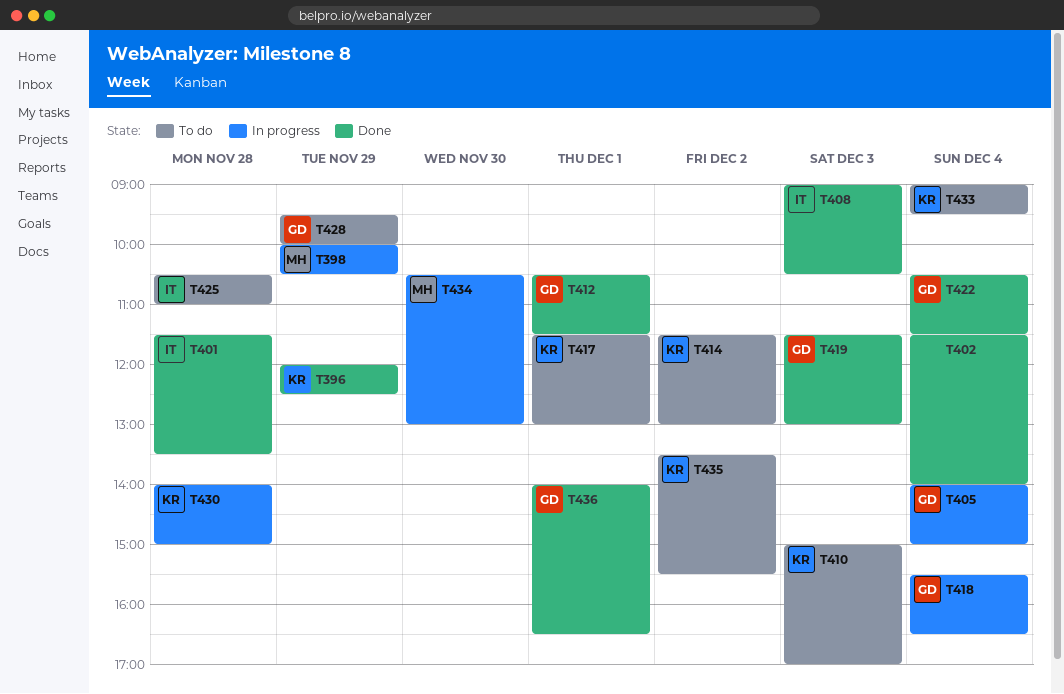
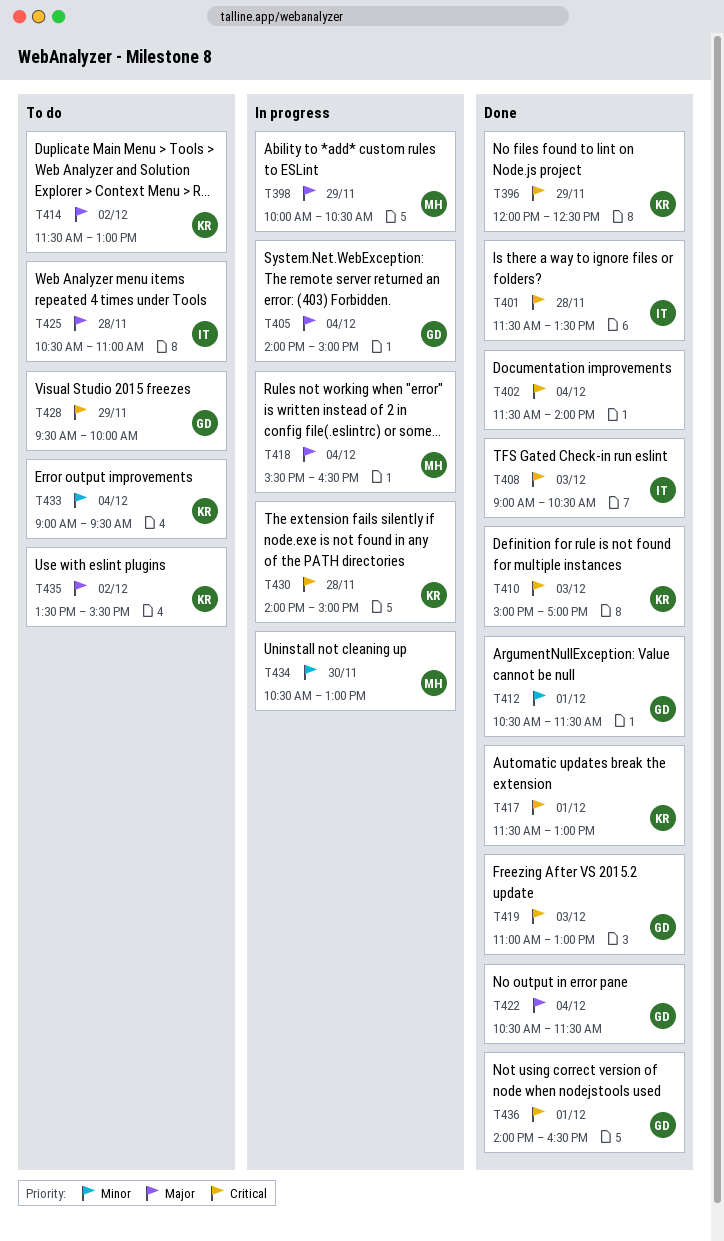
T410, status: To do -> Done
T417, status: To do -> Done
T418, owner: GD -> MH
T419, begins: 11:30 -> 11:00

